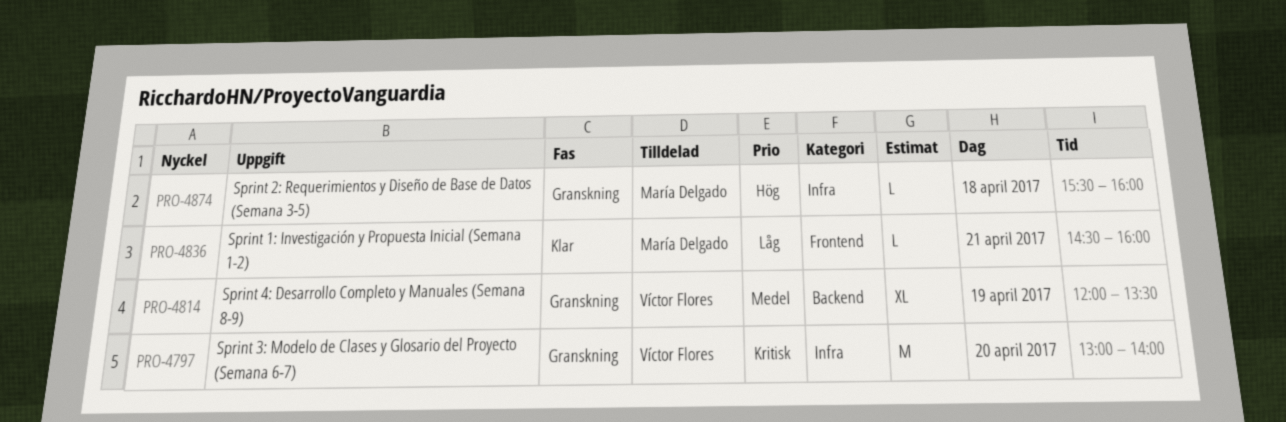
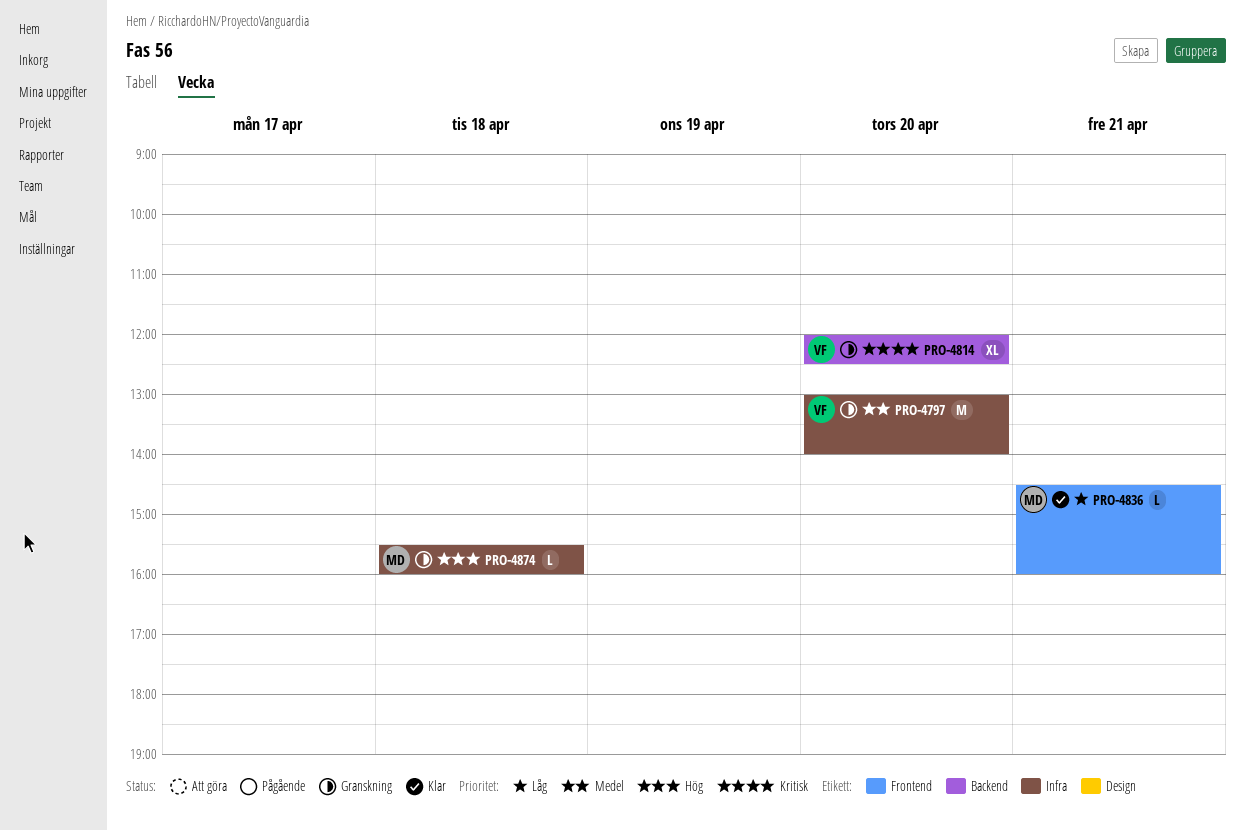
PRO-4797, priority: Kritisk -> Medel
PRO-4814, priority: Medel -> Kritisk
PRO-4814, day: Apr 19 -> Apr 20
PRO-4814, ends: 13:30 -> 12:30

